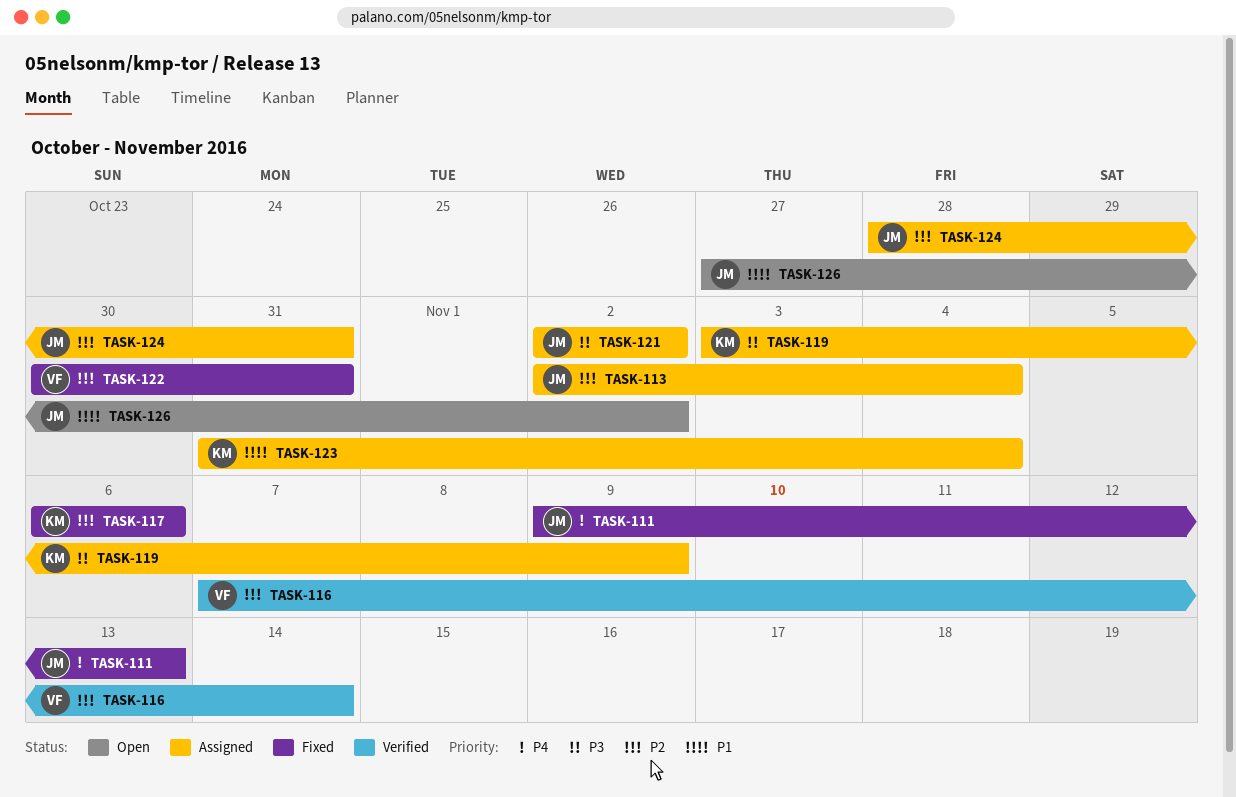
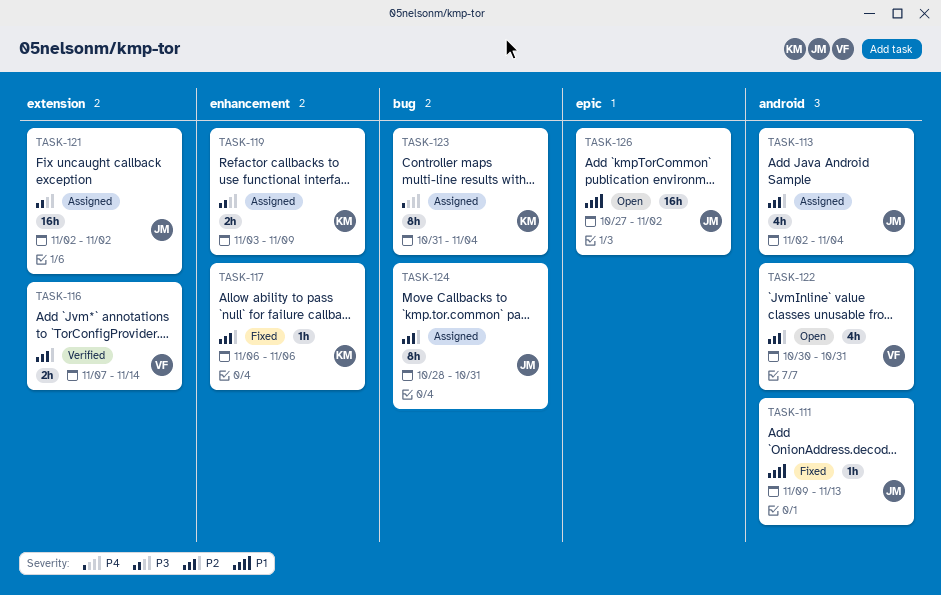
TASK-111, priority: P4 -> P1
TASK-122, status: Fixed -> Open
TASK-123, priority: P1 -> P4

